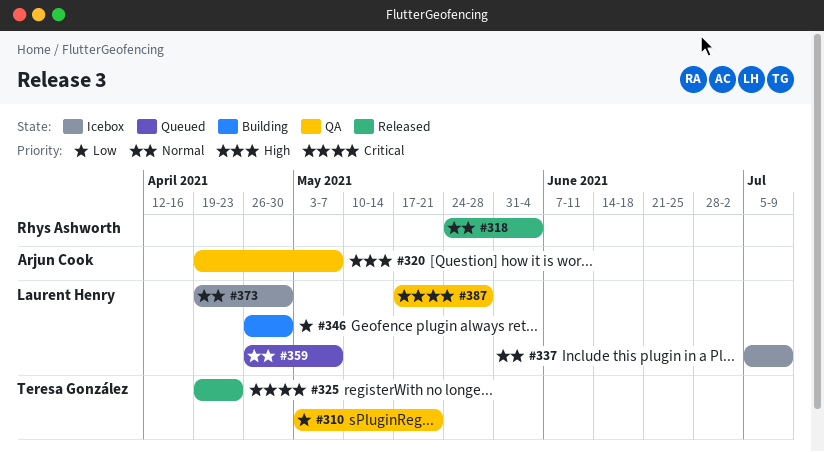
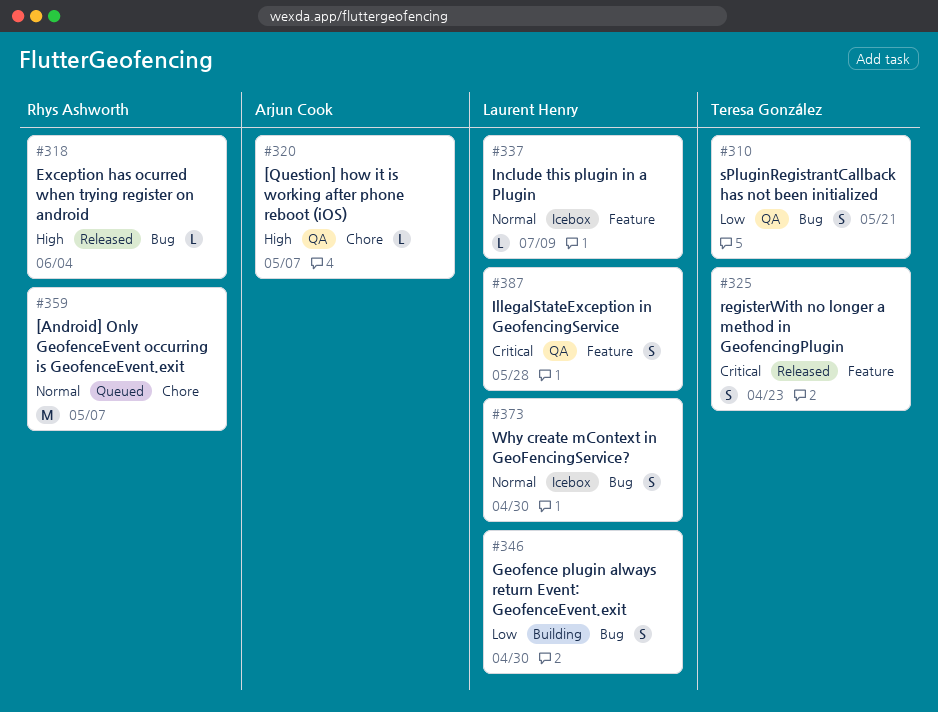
#318, priority: Normal -> High
#359, owner: Laurent Henry -> Rhys Ashworth

